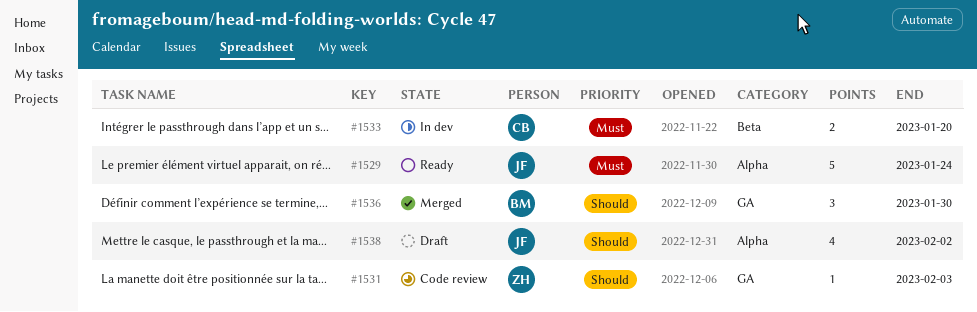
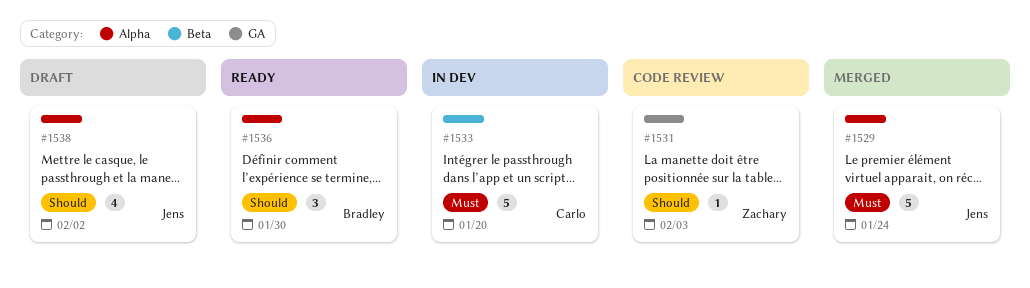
#1529, status: Ready -> Merged
#1533, estimate: 2 -> 5
#1536, status: Merged -> Ready
#1536, label: GA -> Alpha

